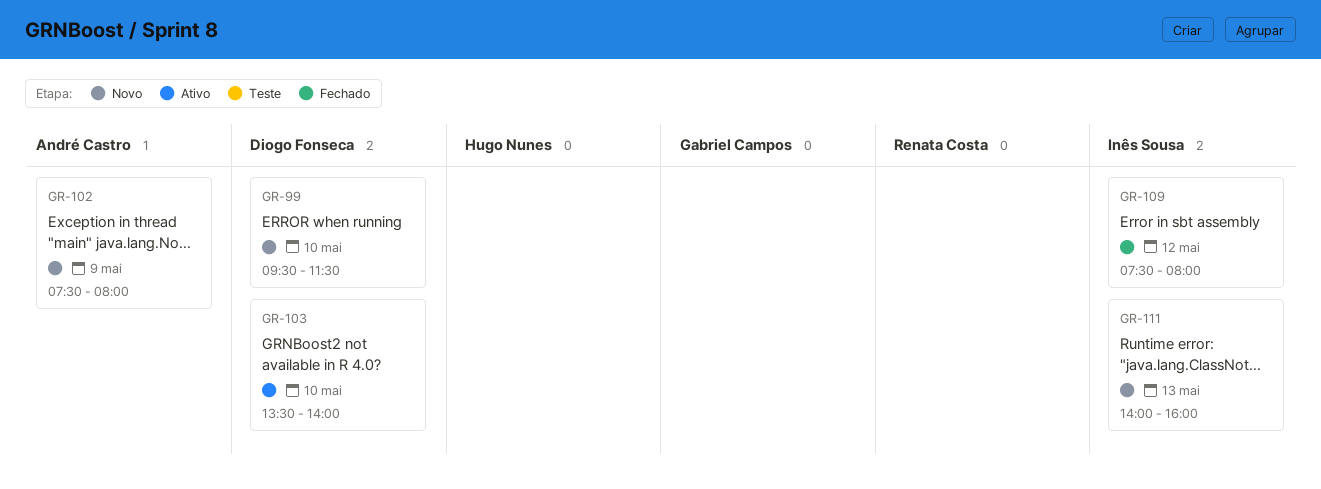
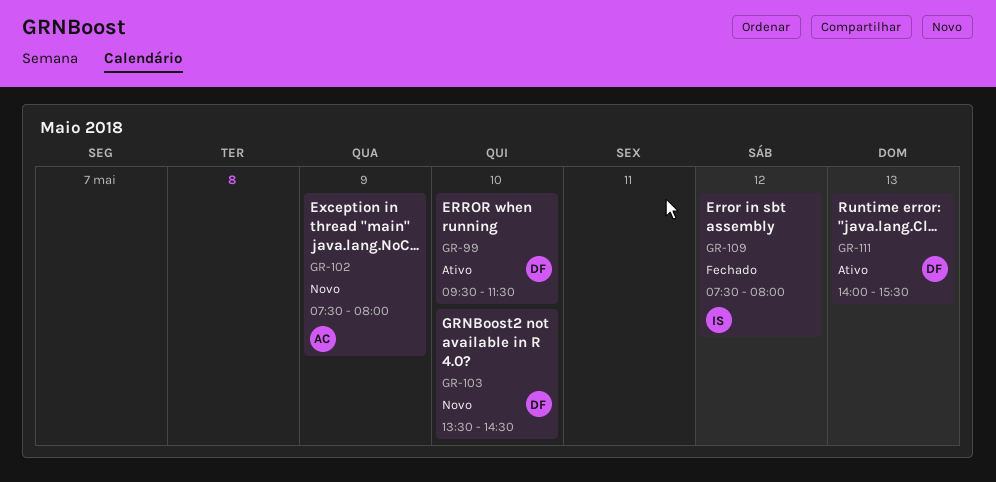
GR-99, status: Novo -> Ativo
GR-103, status: Ativo -> Novo
GR-103, ends: 14:00 -> 14:30
GR-111, status: Novo -> Ativo
GR-111, owner: Inês Sousa -> Diogo Fonseca
GR-111, ends: 16:00 -> 15:30

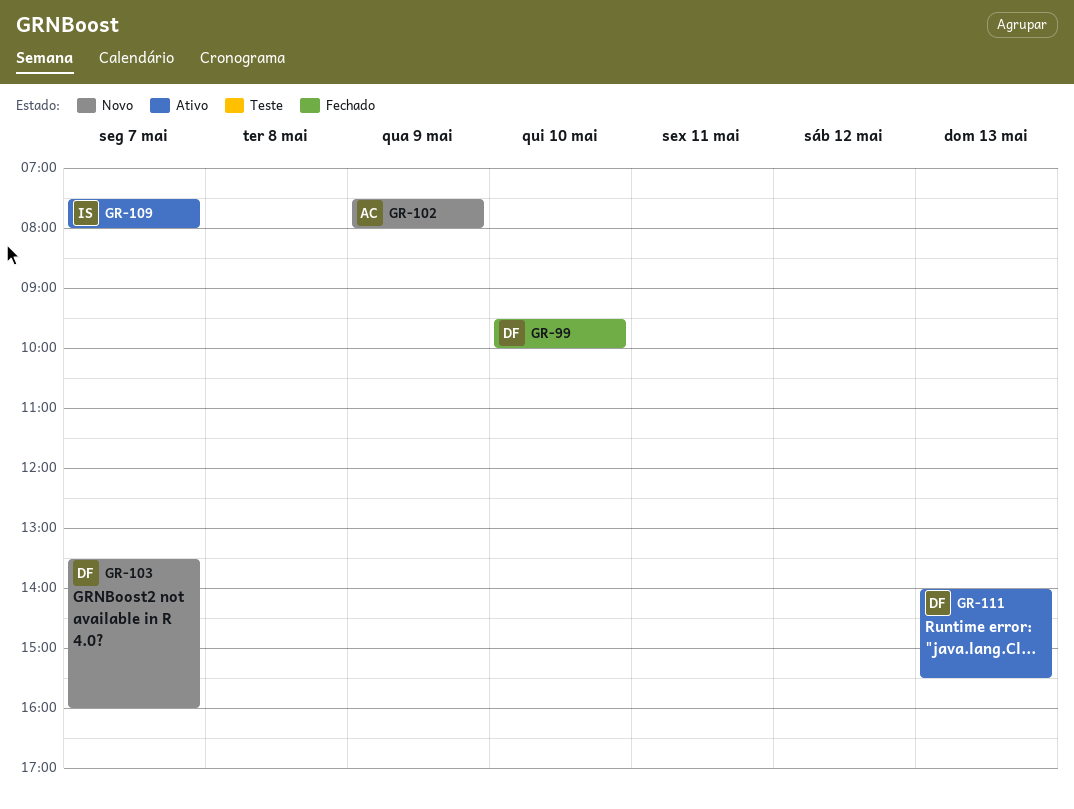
GR-99, status: Ativo -> Fechado
GR-99, ends: 11:30 -> 10:00
GR-103, day: May 10 -> May 7
GR-103, ends: 14:30 -> 16:00
GR-109, status: Fechado -> Ativo
GR-109, day: May 12 -> May 7

